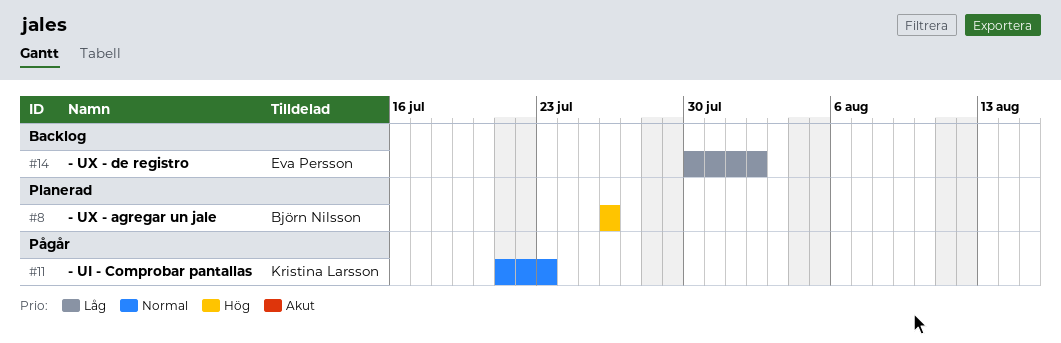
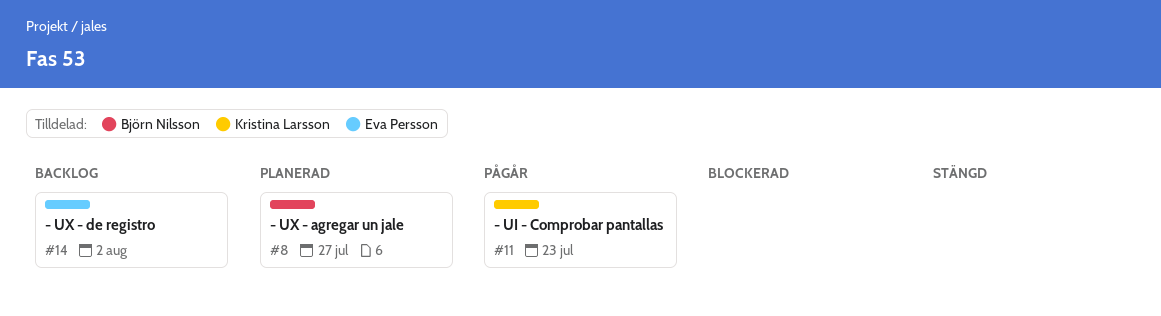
#8, due: Jul 26 -> Jul 27

